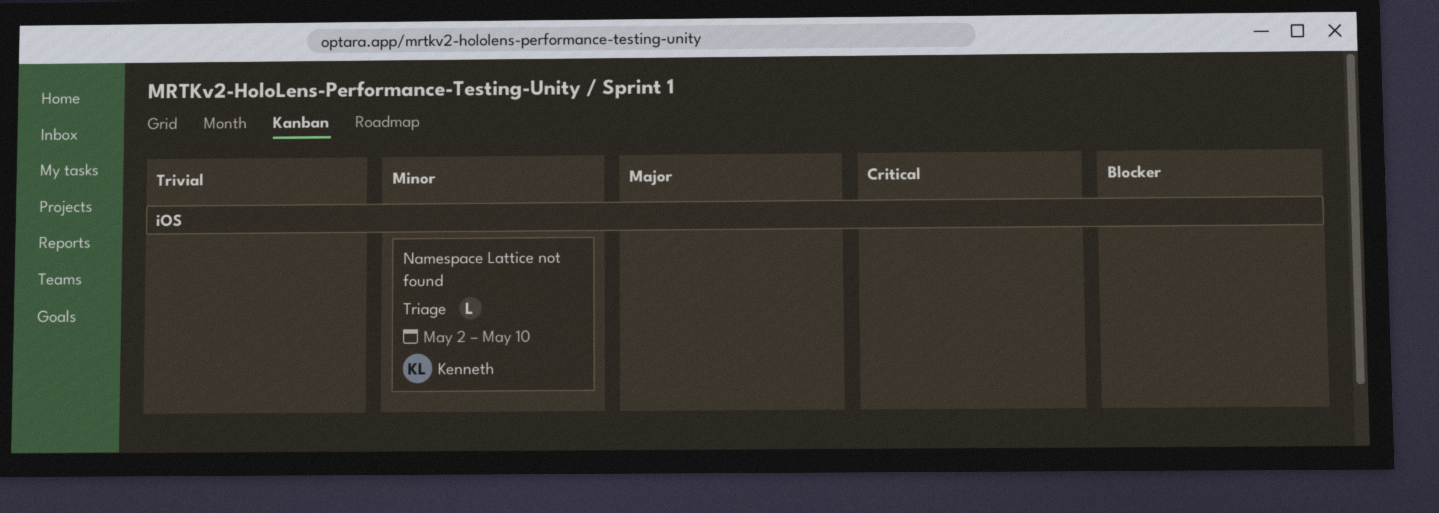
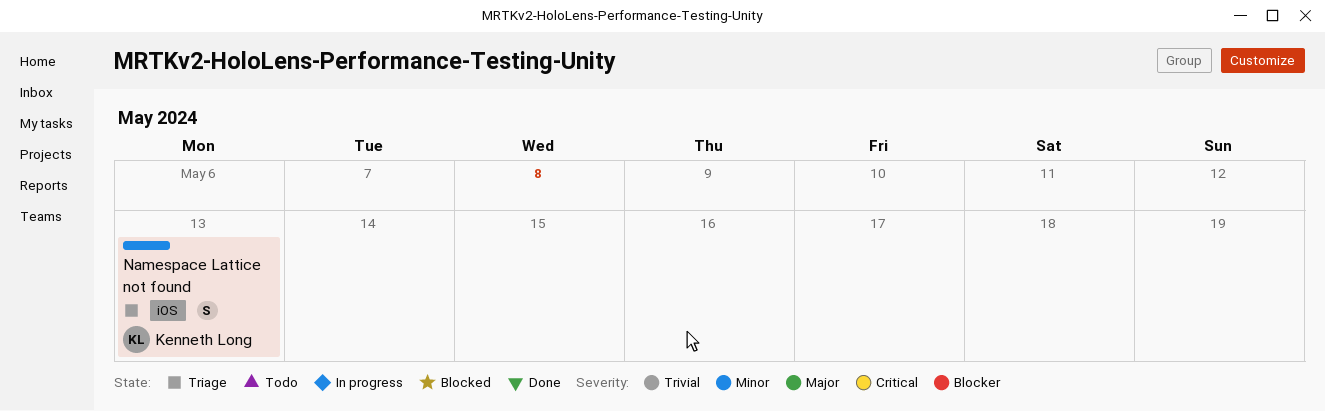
Namespace Lattice not found, estimate: L -> S
Namespace Lattice not found, due: May 10 -> May 13

